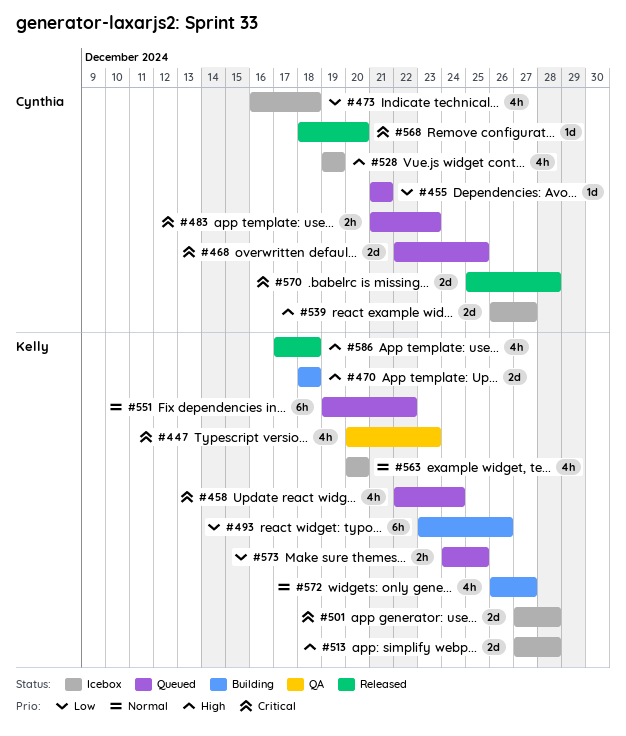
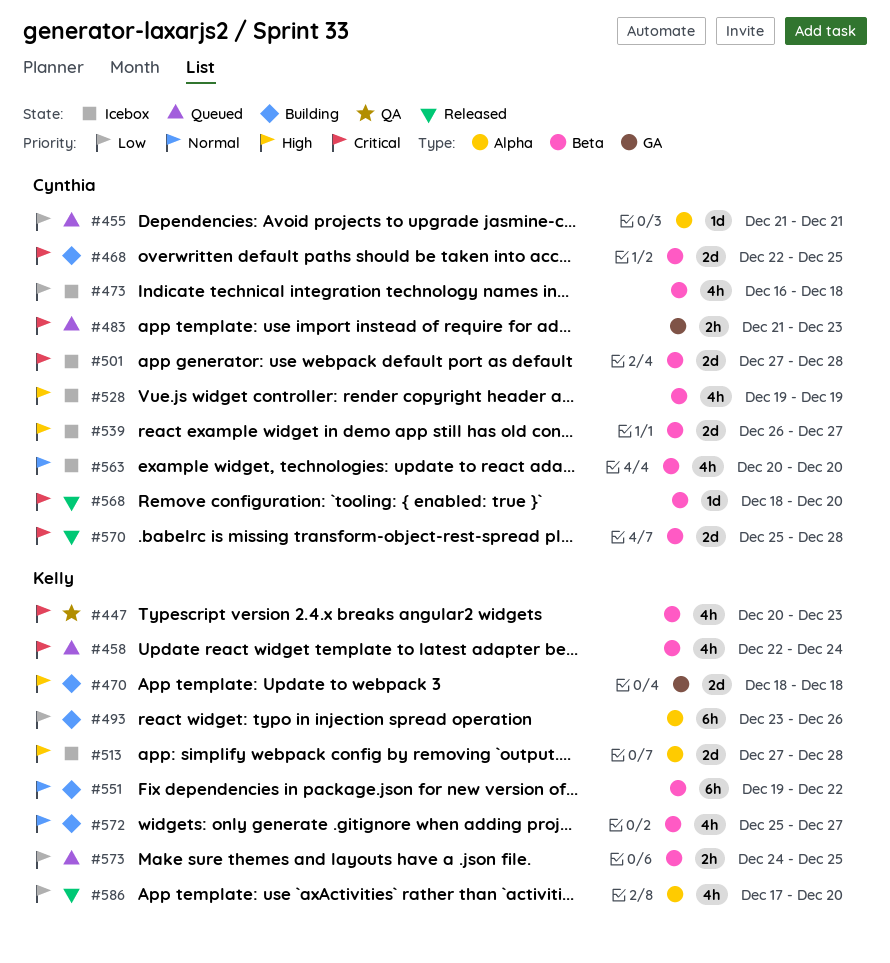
#468, status: Queued -> Building
#501, owner: Kelly -> Cynthia
#551, status: Queued -> Building
#563, owner: Kelly -> Cynthia
#572, start: Dec 26 -> Dec 25
#586, priority: High -> Low
#586, due: Dec 18 -> Dec 20

